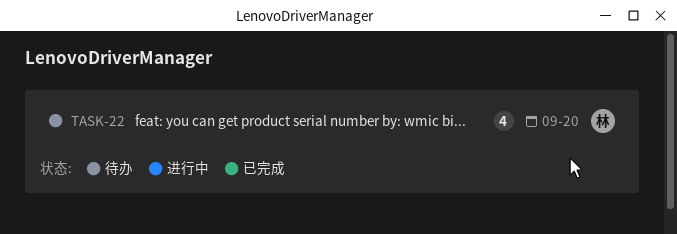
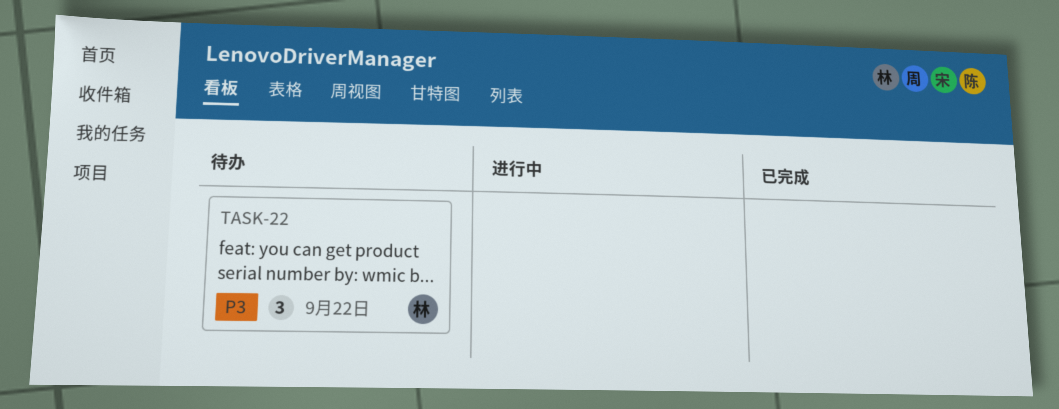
TASK-22, estimate: 4 -> 3
TASK-22, due: Sep 20 -> Sep 22

